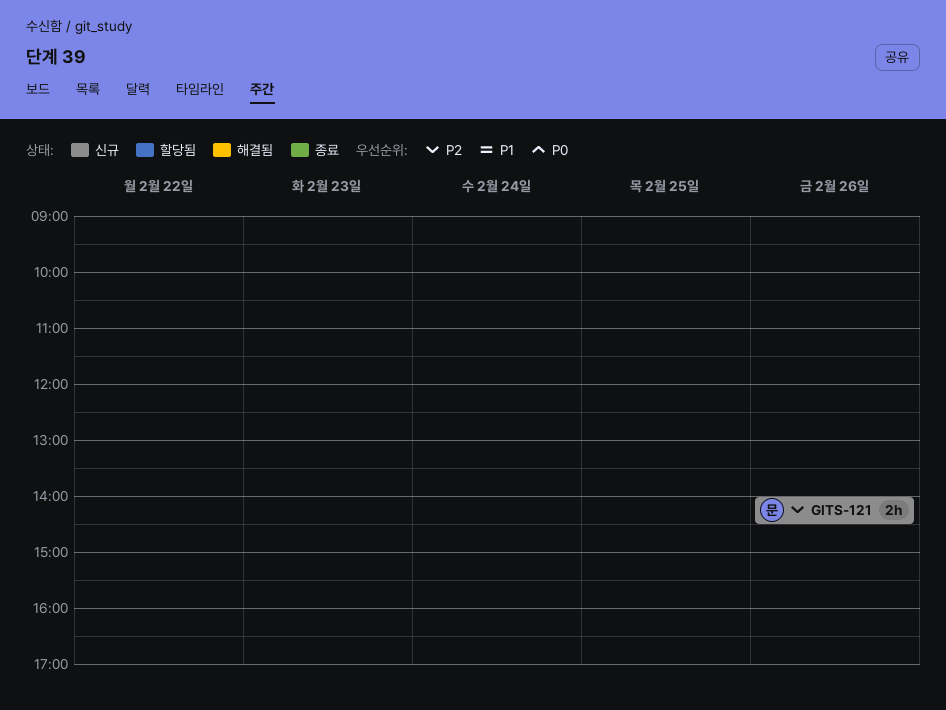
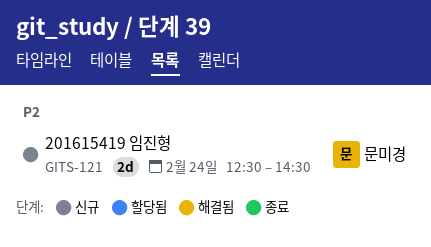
GITS-121, estimate: 2h -> 2d
GITS-121, day: Feb 26 -> Feb 24
GITS-121, begins: 14:00 -> 12:30

